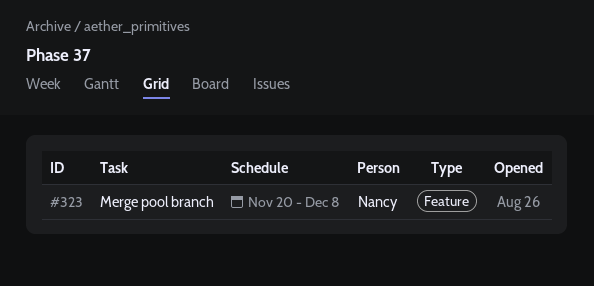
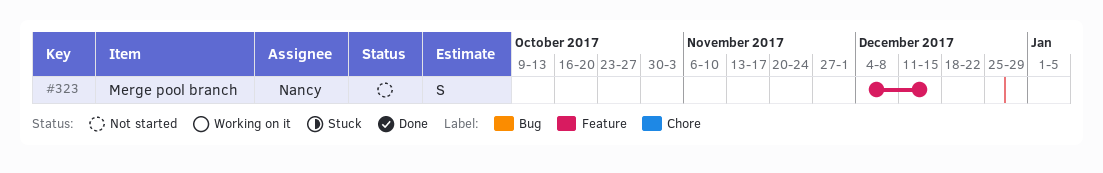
#323, start: Nov 20 -> Dec 4
#323, due: Dec 8 -> Dec 15

